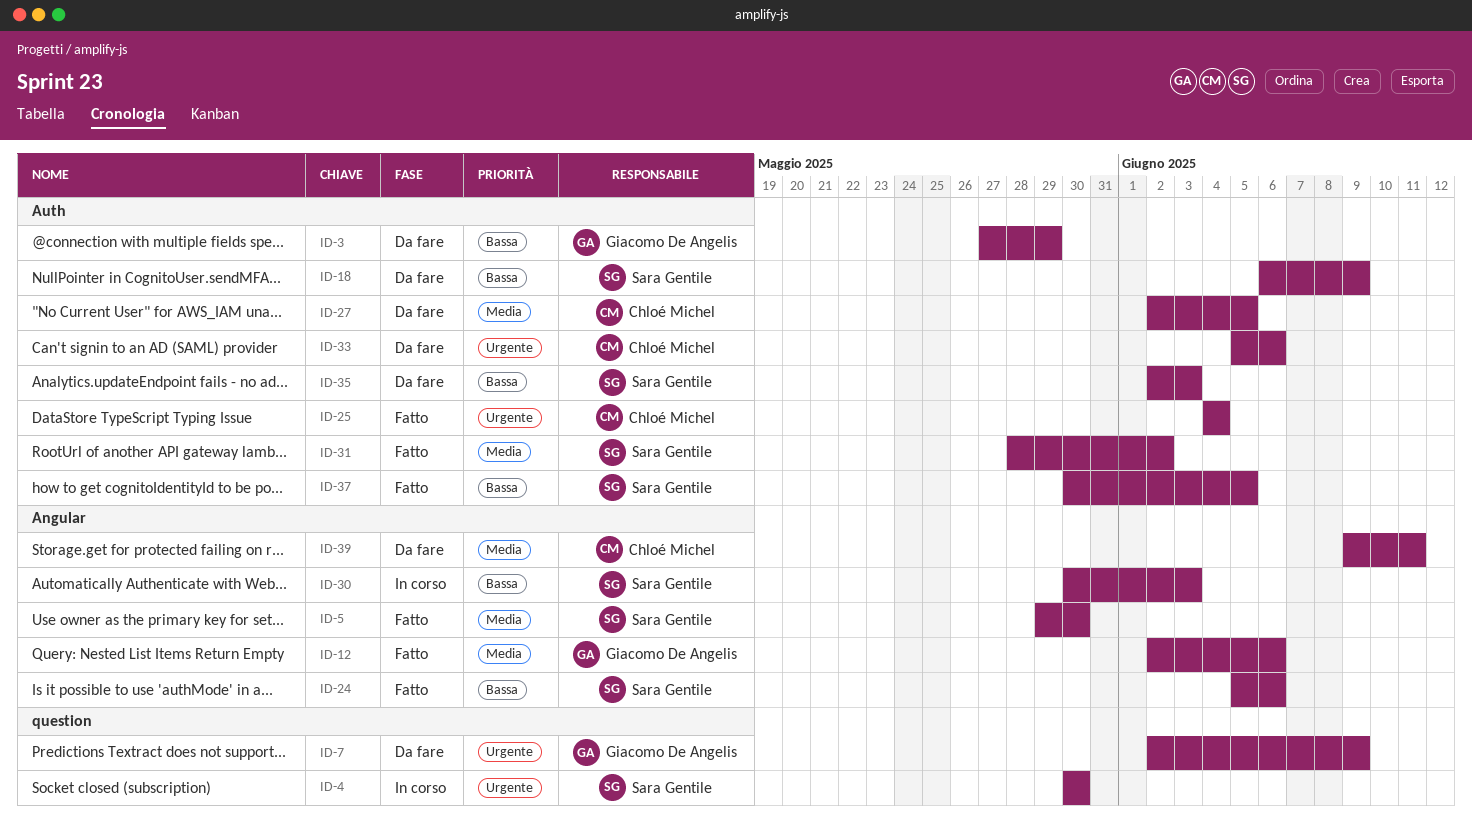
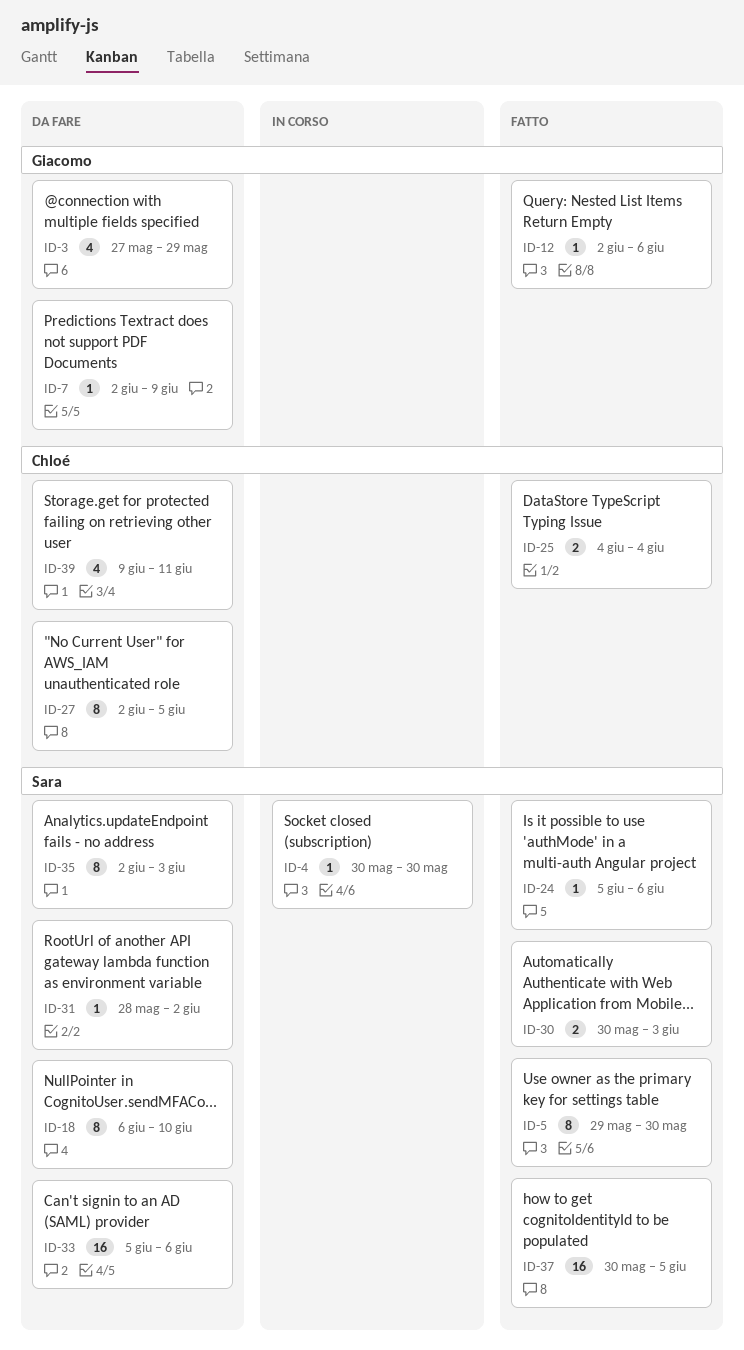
ID-18, due: Jun 9 -> Jun 10
ID-30, status: In corso -> Fatto
ID-31, status: Fatto -> Da fare
ID-33, owner: Chloé Michel -> Sara Gentile

